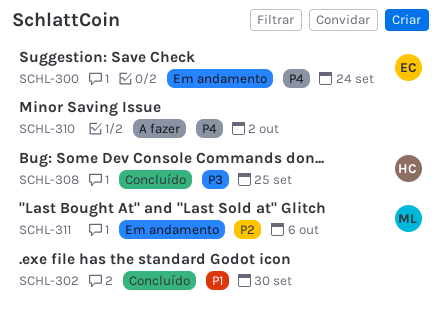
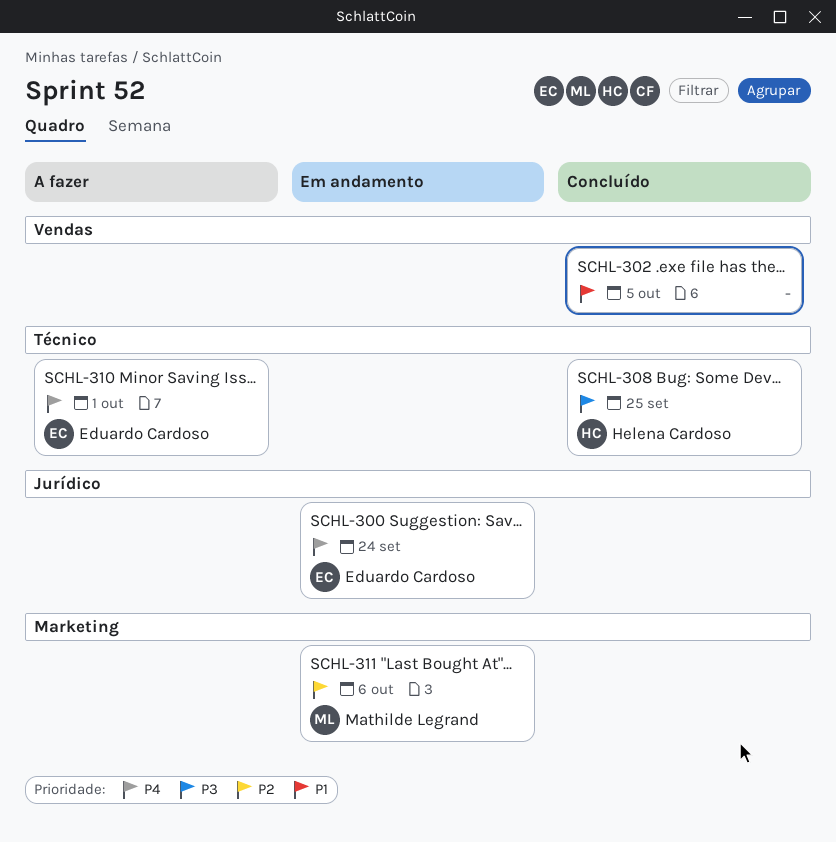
SCHL-302, due: Sep 30 -> Oct 5
SCHL-310, owner: none -> Eduardo Cardoso
SCHL-310, due: Oct 2 -> Oct 1

